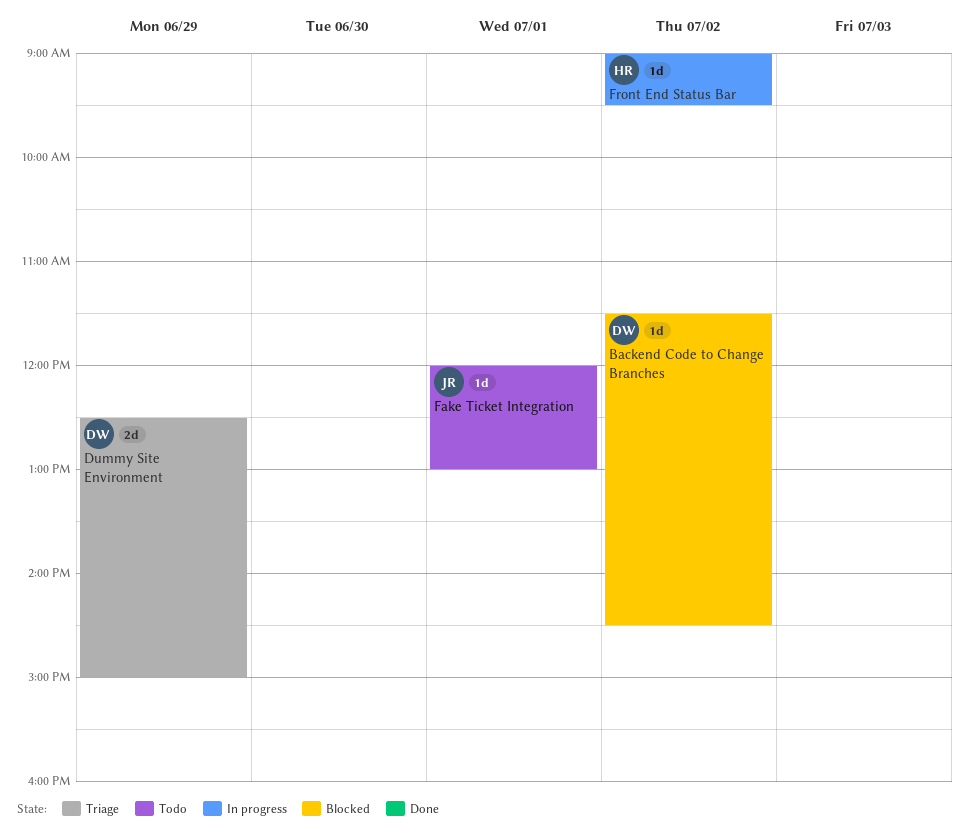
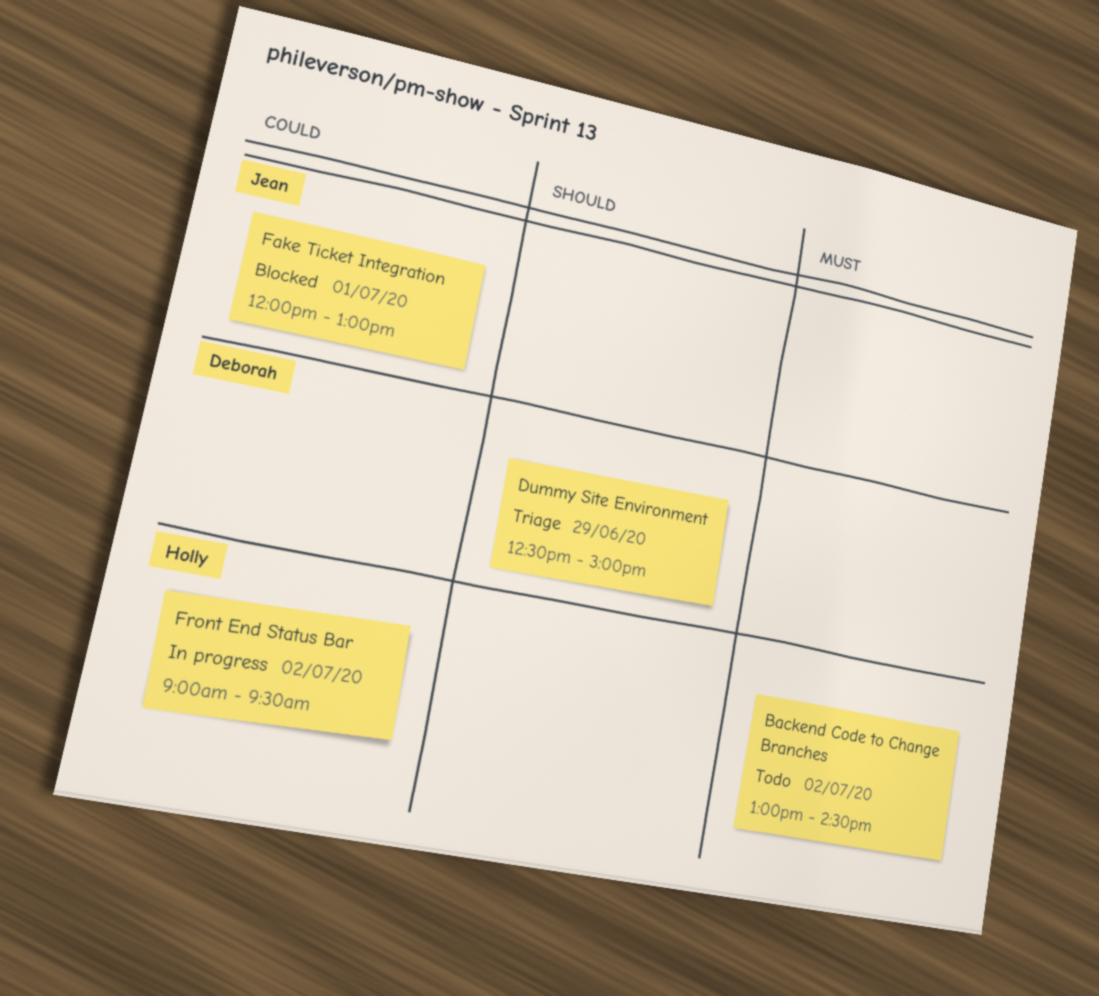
Backend Code to Change Branches, status: Blocked -> Todo
Backend Code to Change Branches, owner: Deborah -> Holly
Backend Code to Change Branches, begins: 11:30 -> 13:00
Fake Ticket Integration, status: Todo -> Blocked

